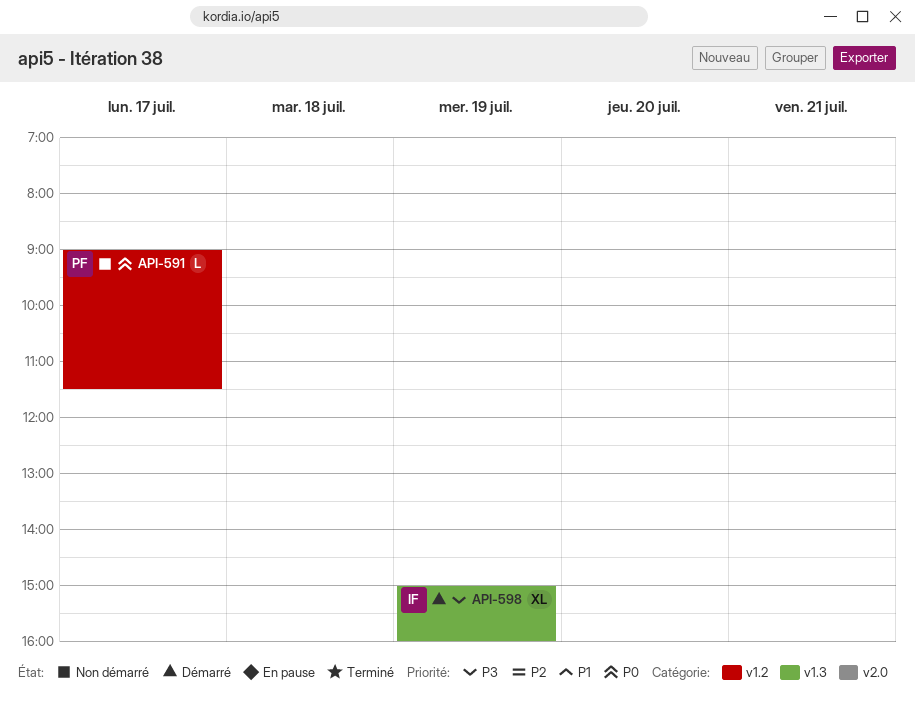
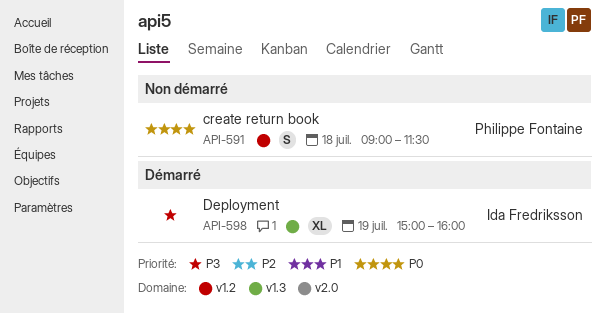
API-591, estimate: L -> S
API-591, day: Jul 17 -> Jul 18

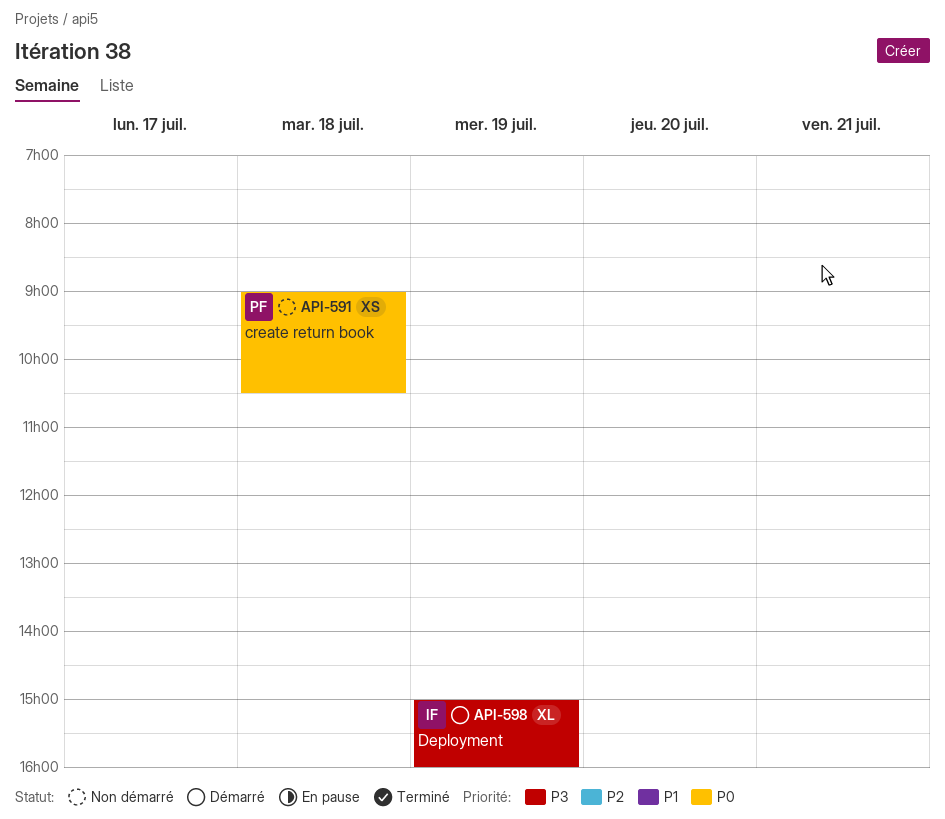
API-591, estimate: S -> XS
API-591, ends: 11:30 -> 10:30

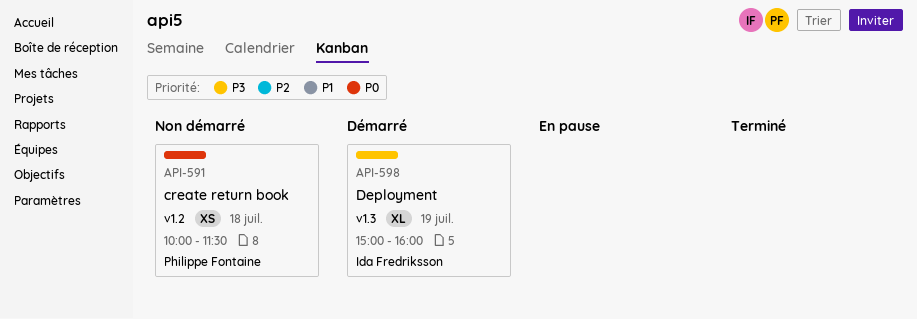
API-591, begins: 09:00 -> 10:00
API-591, ends: 10:30 -> 11:30

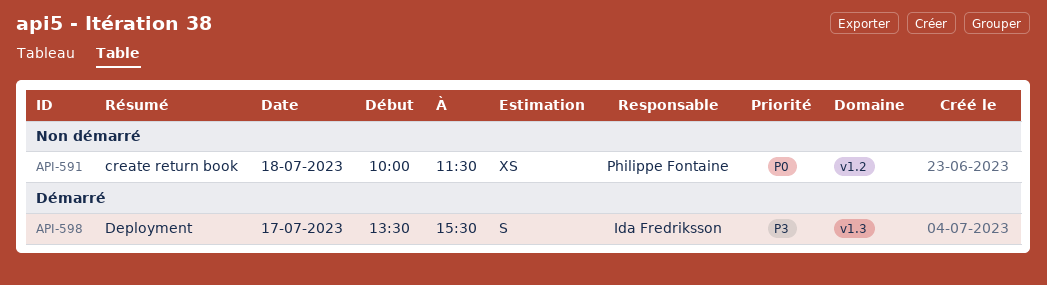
API-598, estimate: XL -> S
API-598, day: Jul 19 -> Jul 17
API-598, begins: 15:00 -> 13:30
API-598, ends: 16:00 -> 15:30

